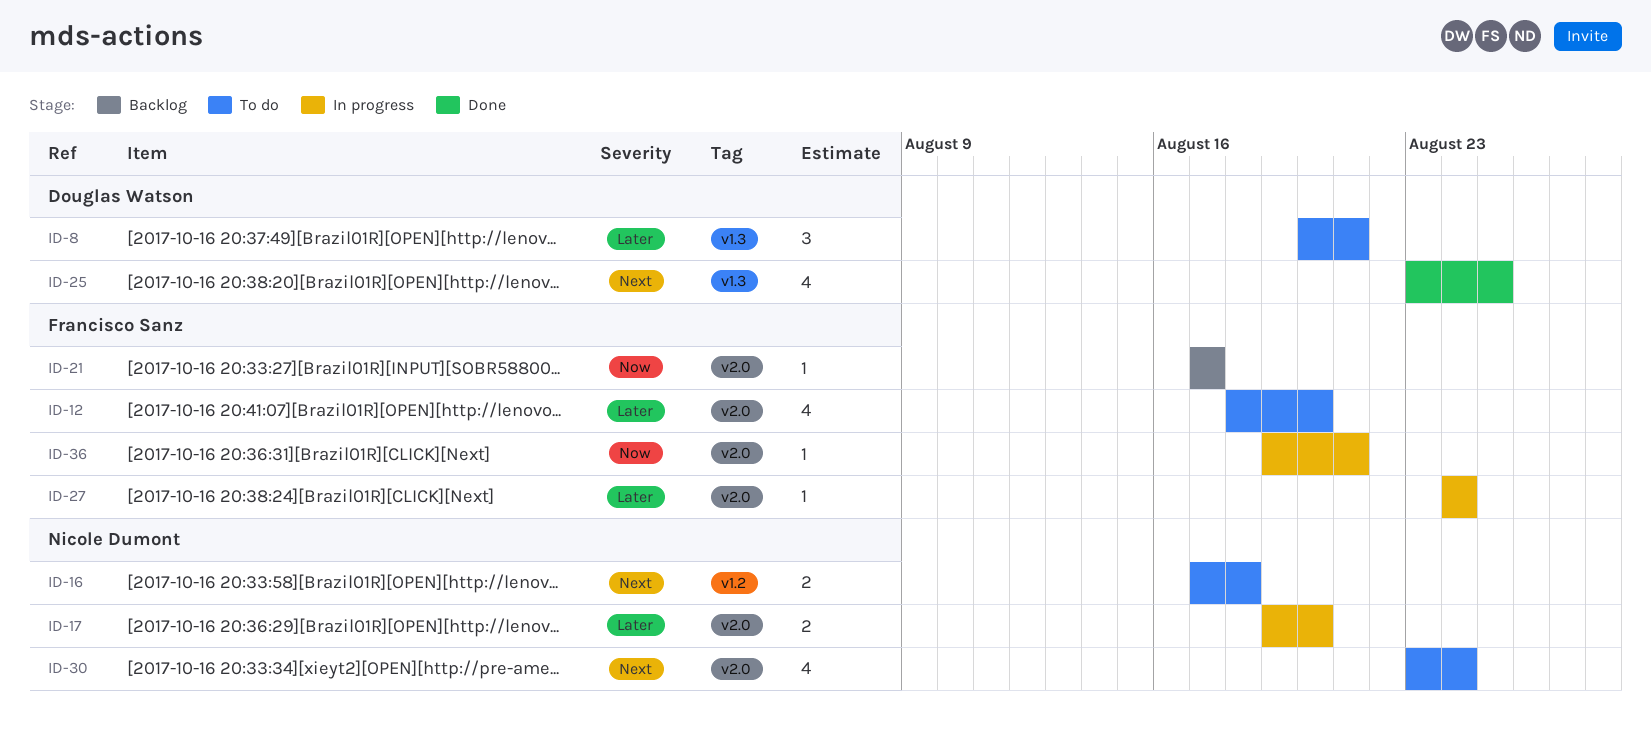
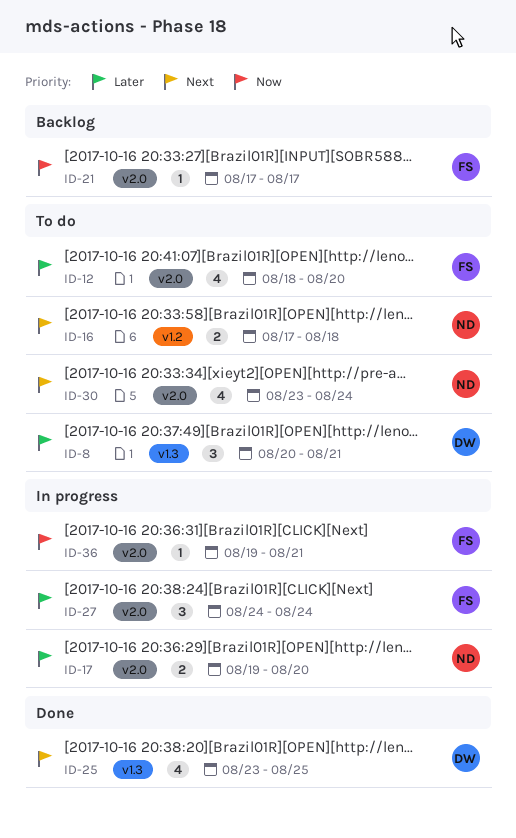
ID-27, estimate: 1 -> 3

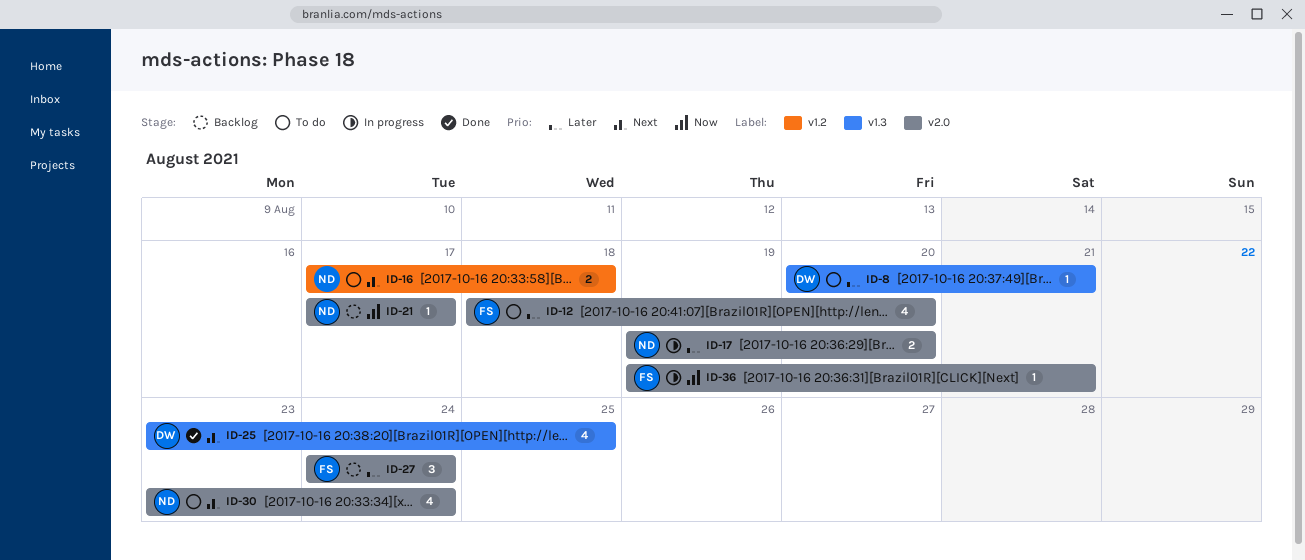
ID-8, estimate: 3 -> 1
ID-21, owner: FS -> ND
ID-27, status: In progress -> Backlog

